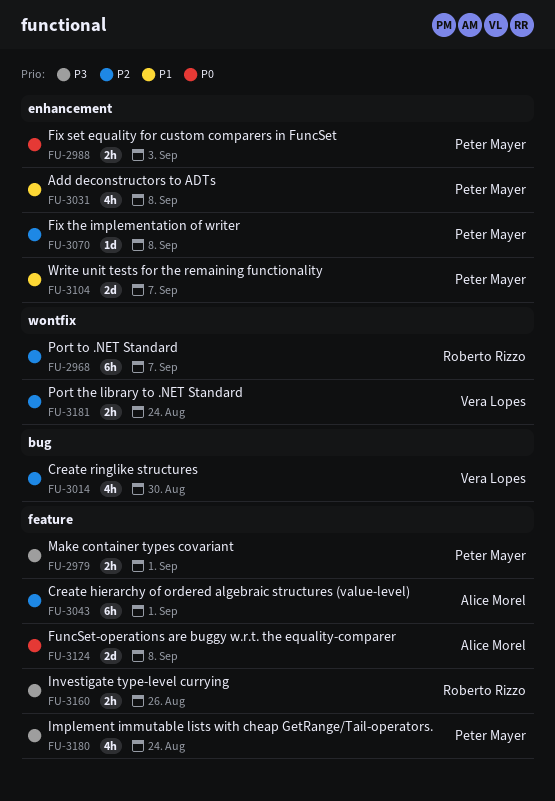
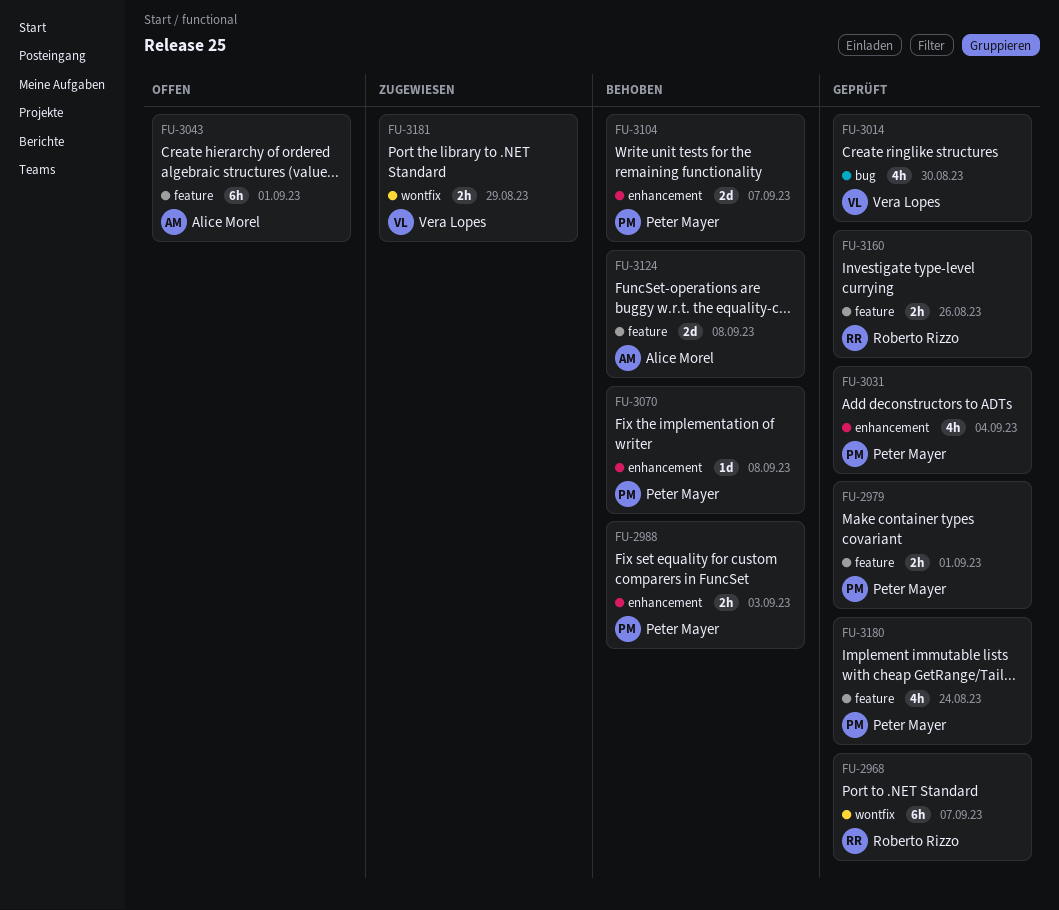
FU-3031, due: Sep 8 -> Sep 4
FU-3181, due: Aug 24 -> Aug 29

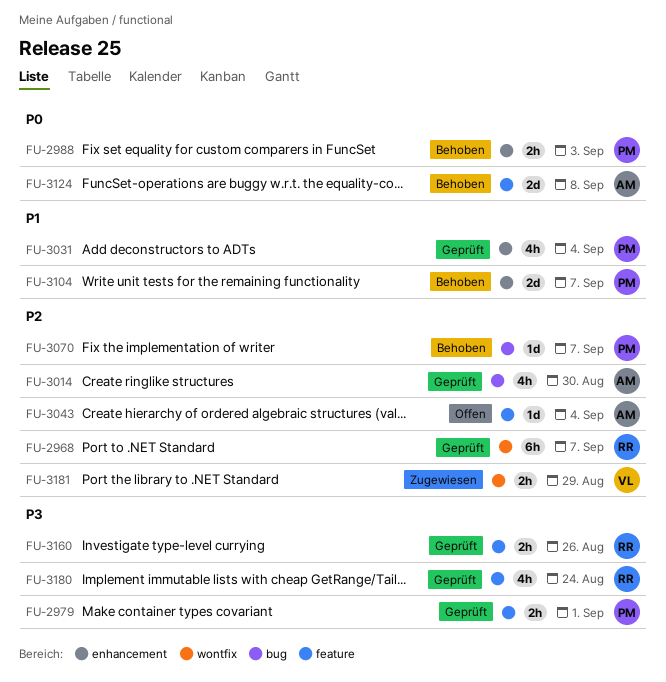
FU-3014, owner: Vera Lopes -> Alice Morel
FU-3043, estimate: 6h -> 1d
FU-3043, due: Sep 1 -> Sep 4
FU-3070, label: enhancement -> bug
FU-3070, due: Sep 8 -> Sep 7
FU-3180, owner: Peter Mayer -> Roberto Rizzo

